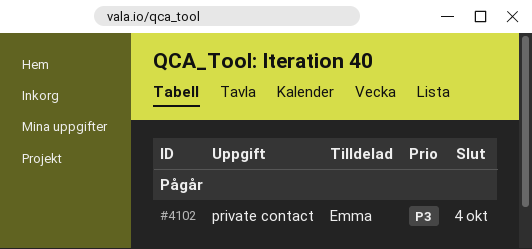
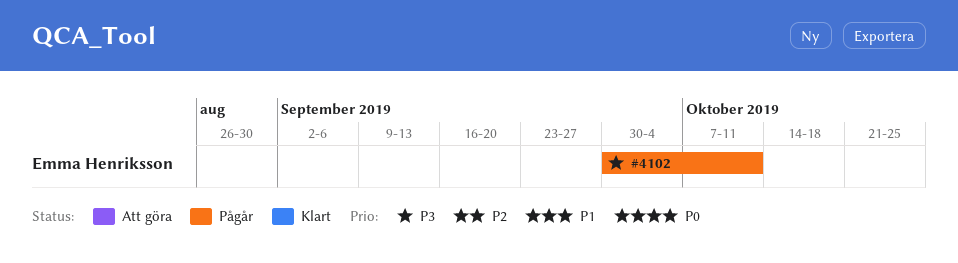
#4102, due: Oct 4 -> Oct 11

